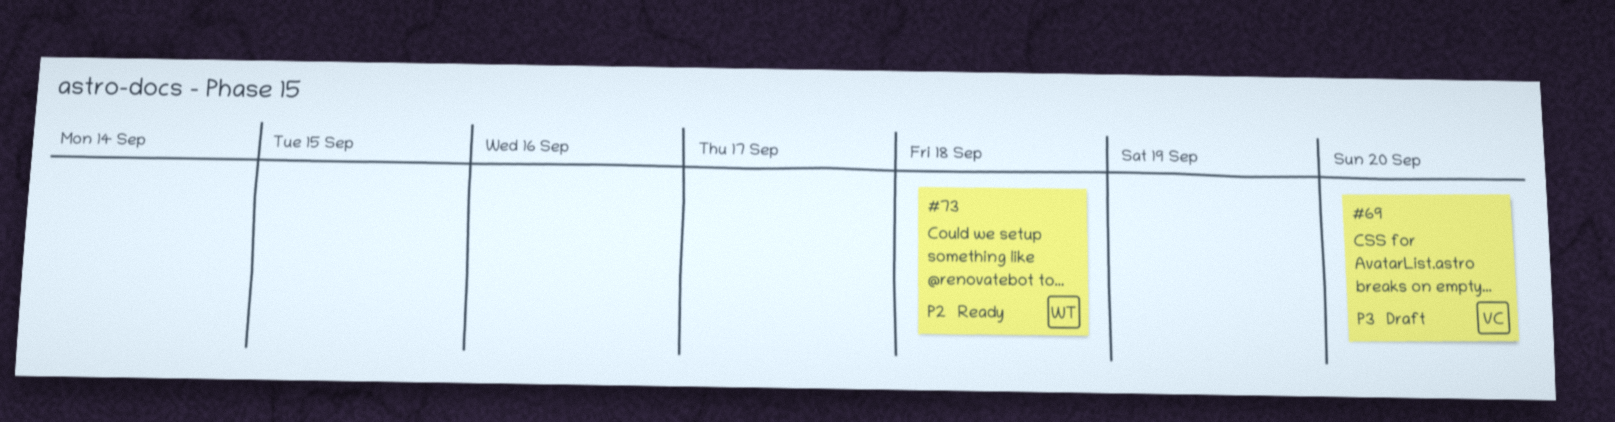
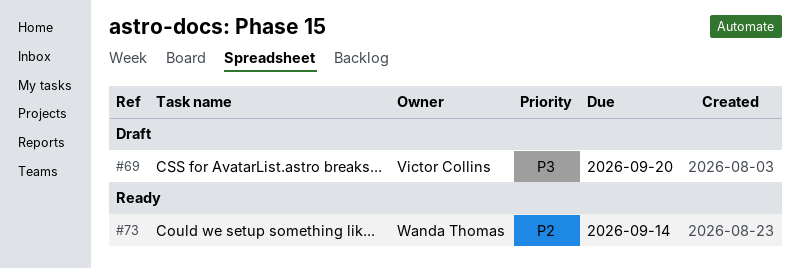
#73, due: Sep 18 -> Sep 14

